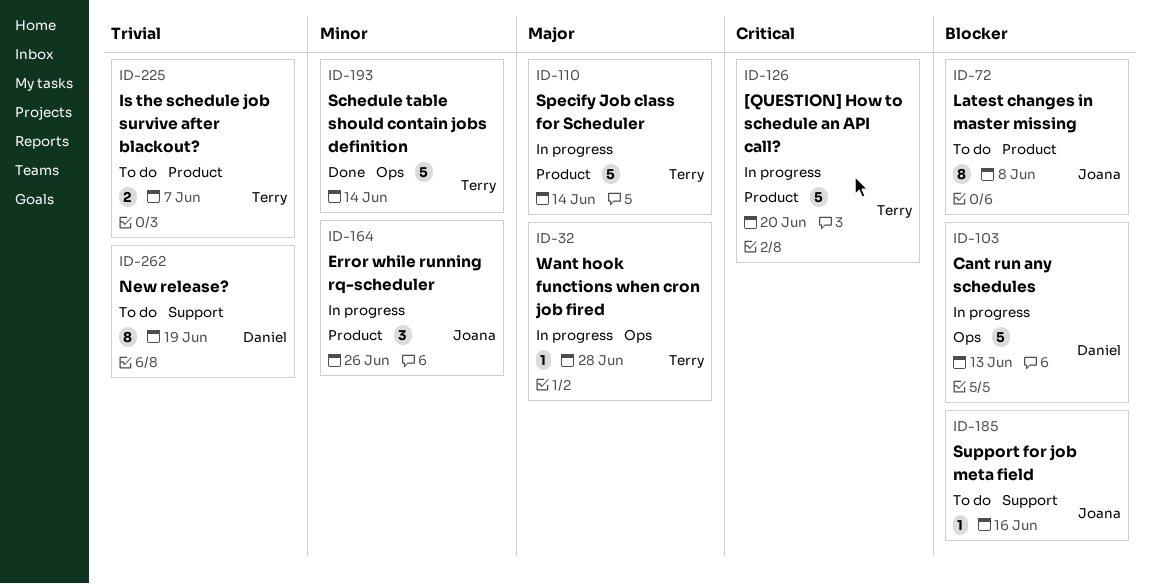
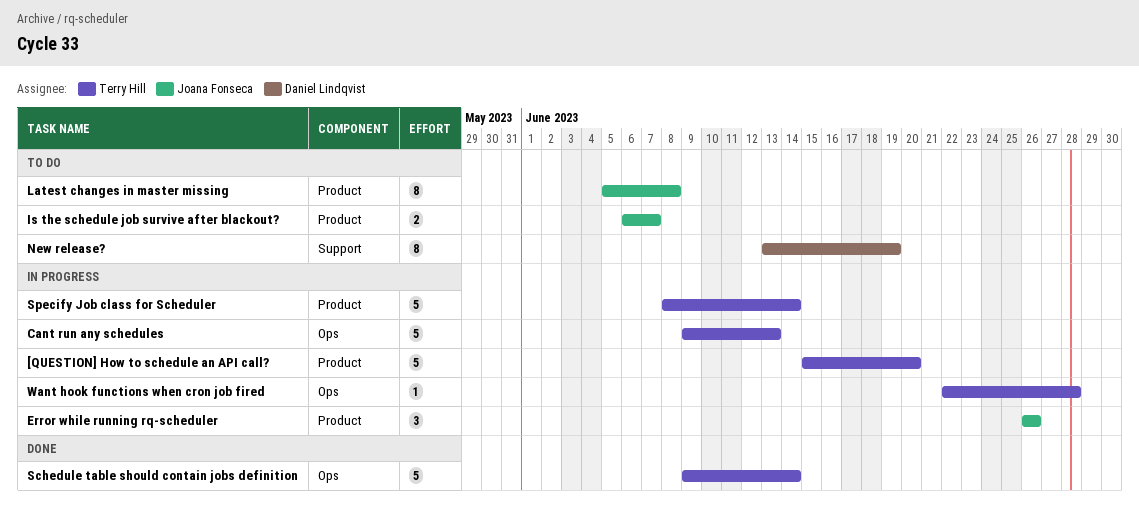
Cant run any schedules, owner: Daniel Lindqvist -> Terry Hill
Is the schedule job survive after blackout?, owner: Terry Hill -> Joana Fonseca
Support for job meta field: present -> none

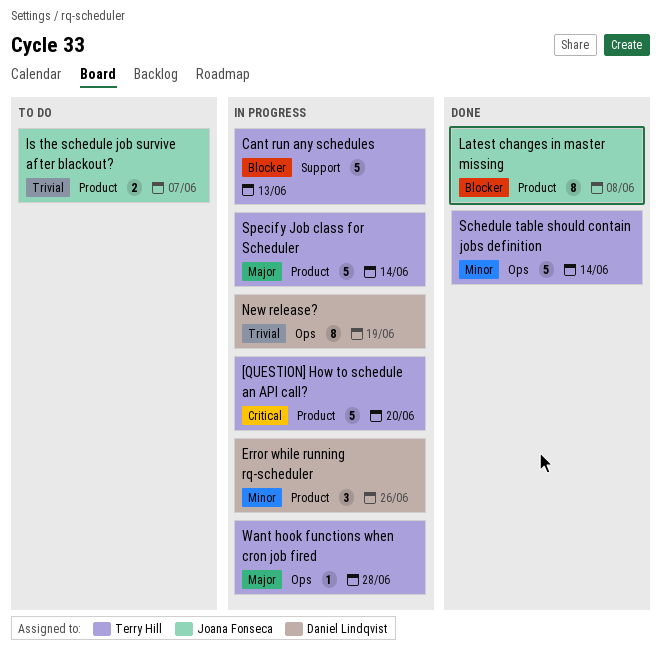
Cant run any schedules, label: Ops -> Support
Error while running rq-scheduler, owner: Joana Fonseca -> Daniel Lindqvist
Latest changes in master missing, status: To do -> Done
New release?, status: To do -> In progress
New release?, label: Support -> Ops

